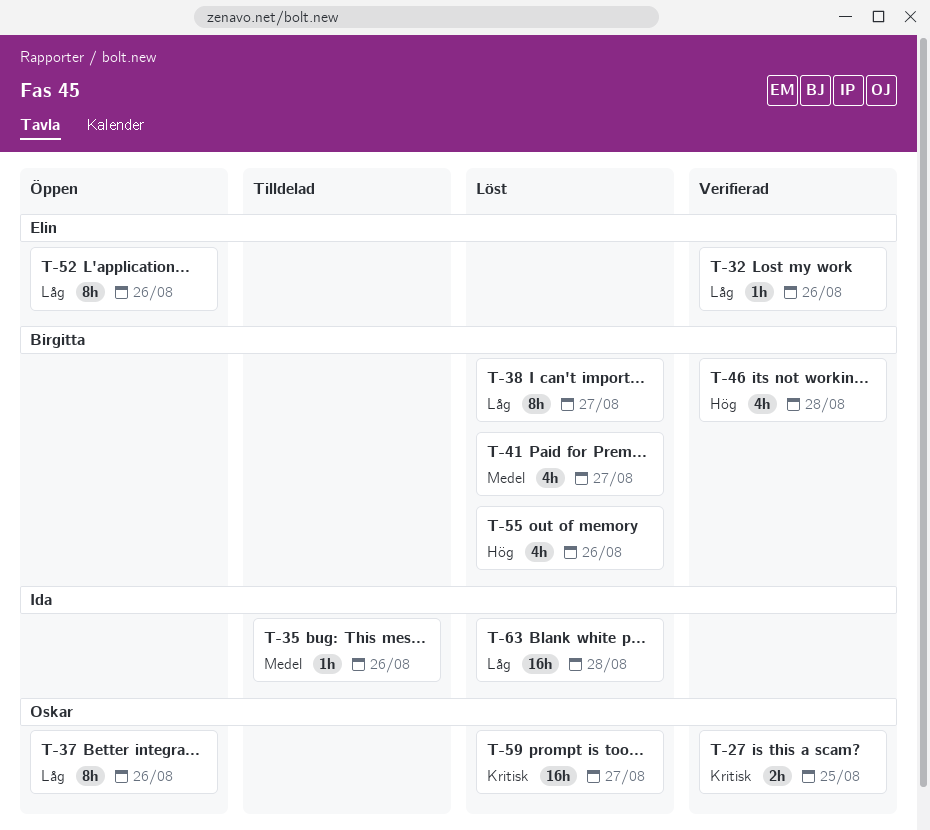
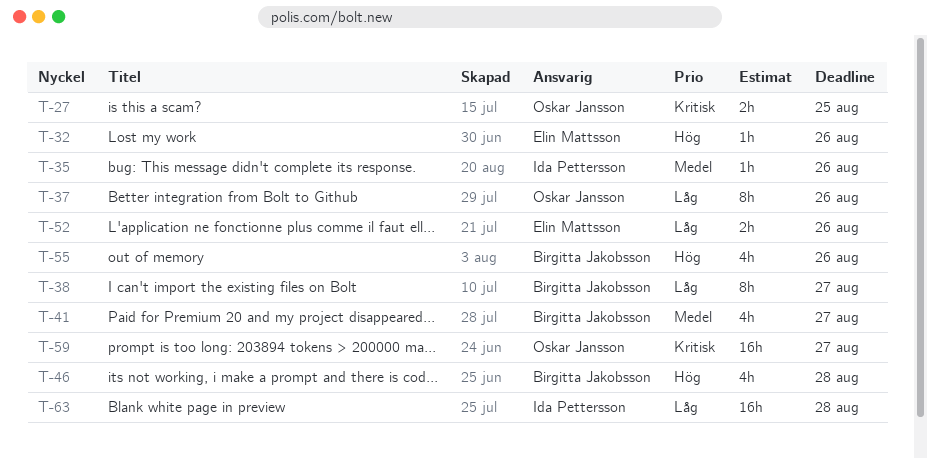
T-32, priority: Låg -> Hög
T-52, estimate: 8h -> 2h

